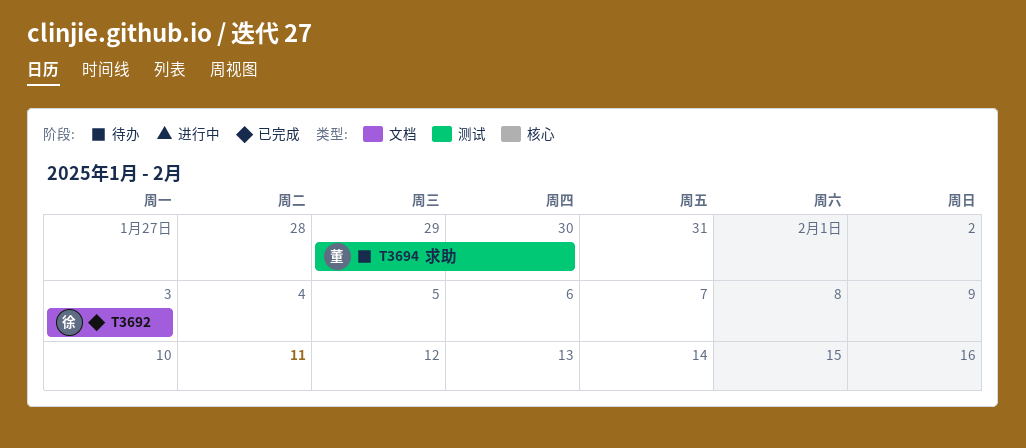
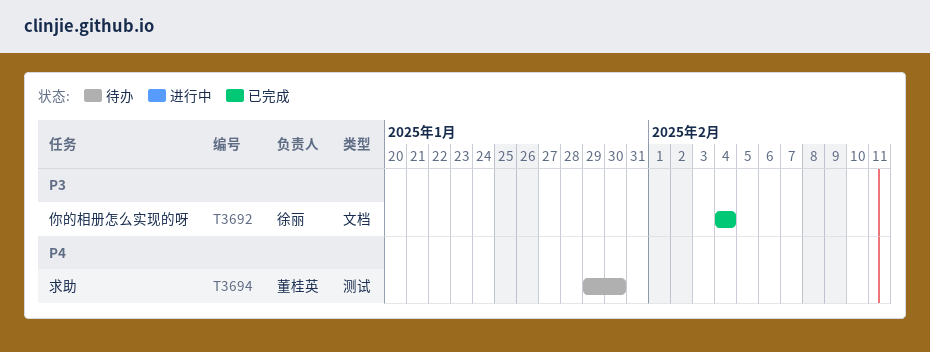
T3692, start: Feb 3 -> Feb 4
T3692, due: Feb 3 -> Feb 4

